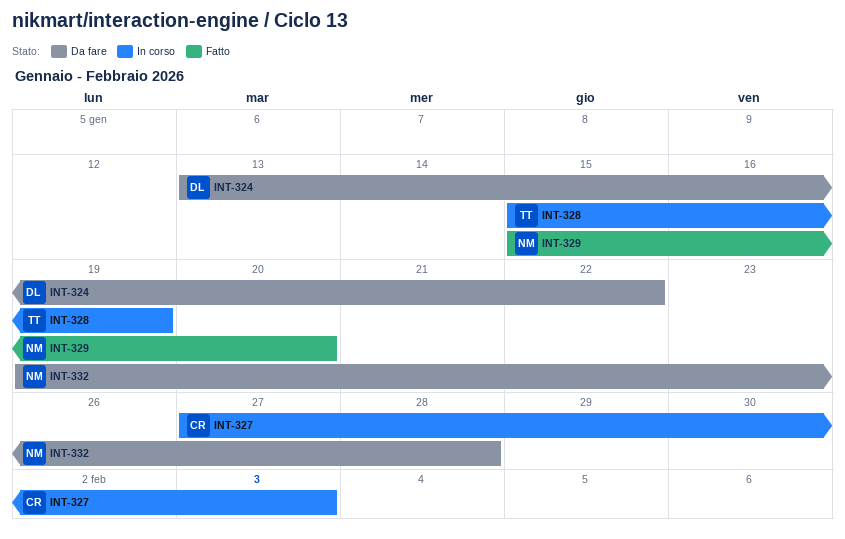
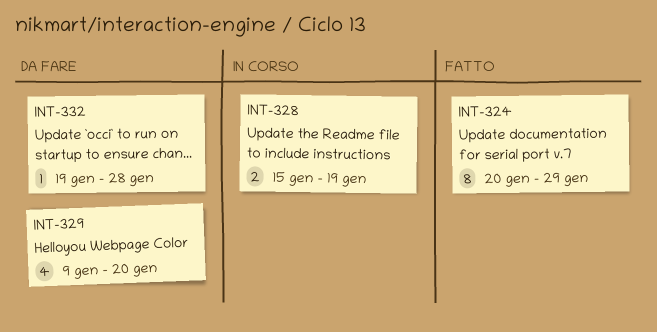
INT-324, status: Da fare -> Fatto
INT-324, start: Jan 13 -> Jan 20
INT-324, due: Jan 22 -> Jan 29
INT-327: present -> none
INT-329, status: Fatto -> Da fare
INT-329, start: Jan 15 -> Jan 9

